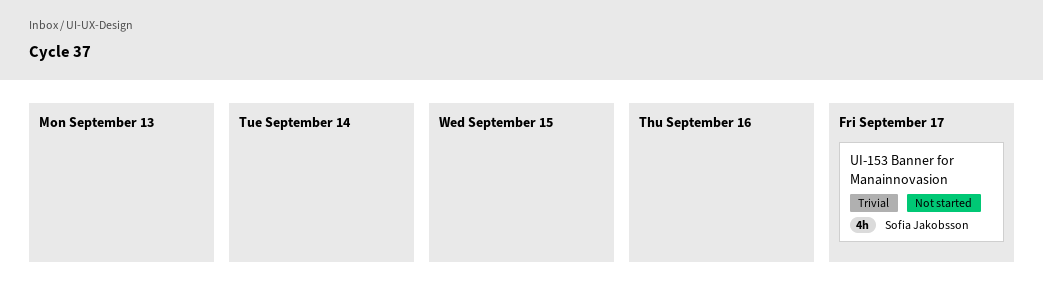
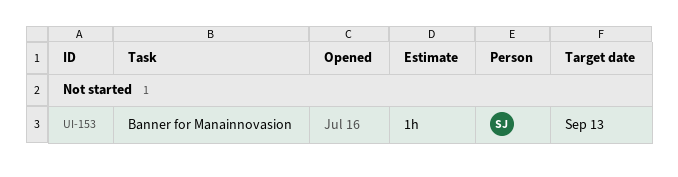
UI-153, estimate: 4h -> 1h
UI-153, due: Sep 17 -> Sep 13

